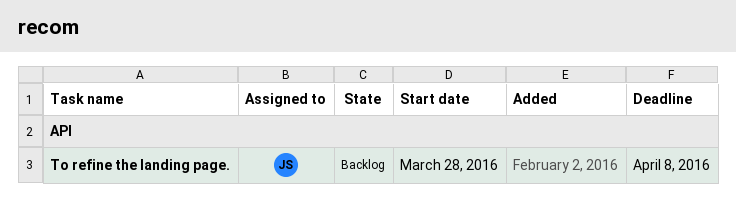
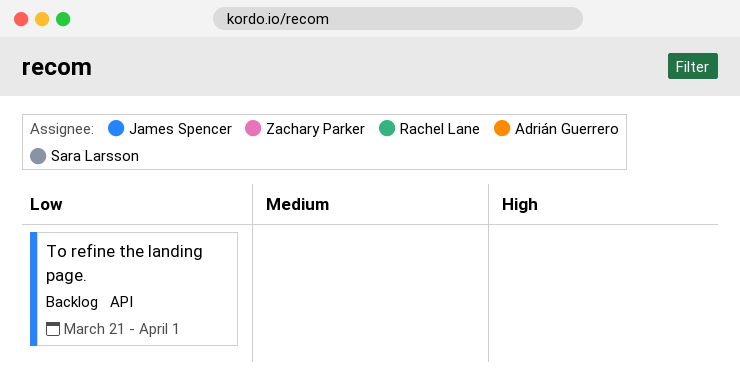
To refine the landing page., start: Mar 28 -> Mar 21
To refine the landing page., due: Apr 8 -> Apr 1

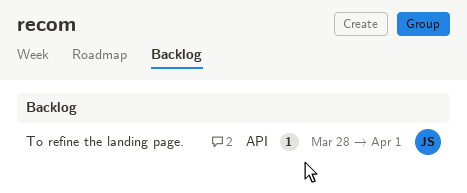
To refine the landing page., start: Mar 21 -> Mar 28

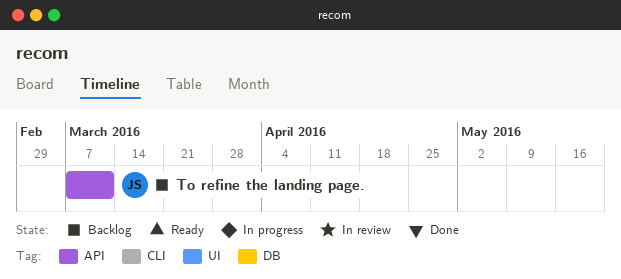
To refine the landing page., start: Mar 28 -> Mar 7
To refine the landing page., due: Apr 1 -> Mar 11

